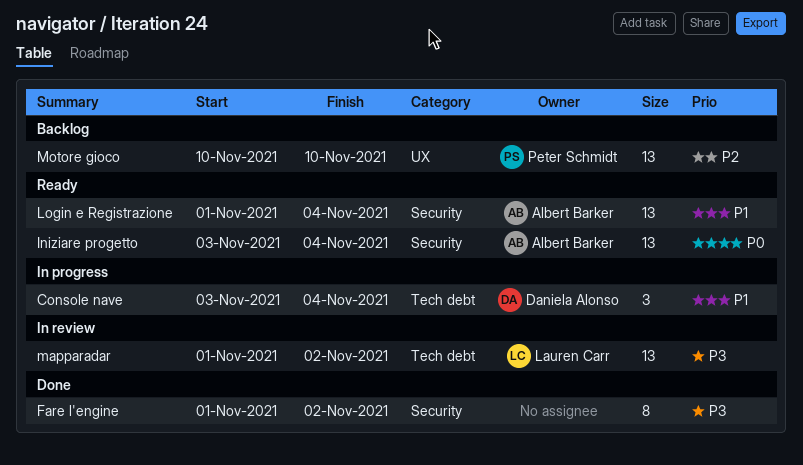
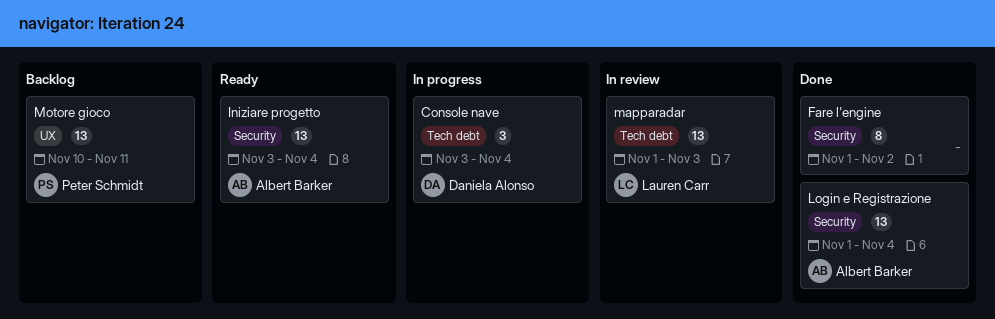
Login e Registrazione, status: Ready -> Done
mapparadar, due: Nov 2 -> Nov 3
Motore gioco, due: Nov 10 -> Nov 11

